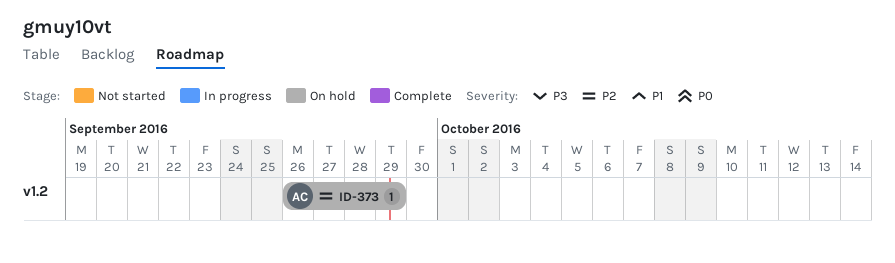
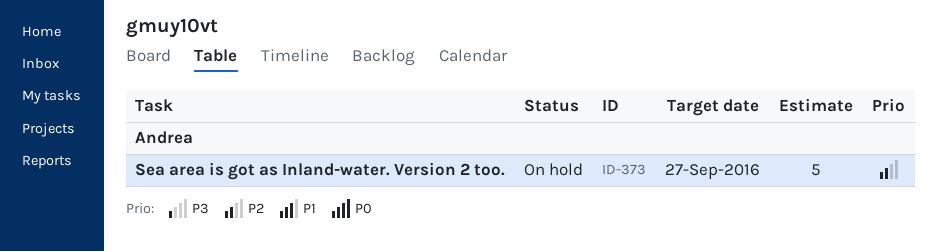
ID-373, estimate: 1 -> 5
ID-373, due: Sep 29 -> Sep 27

